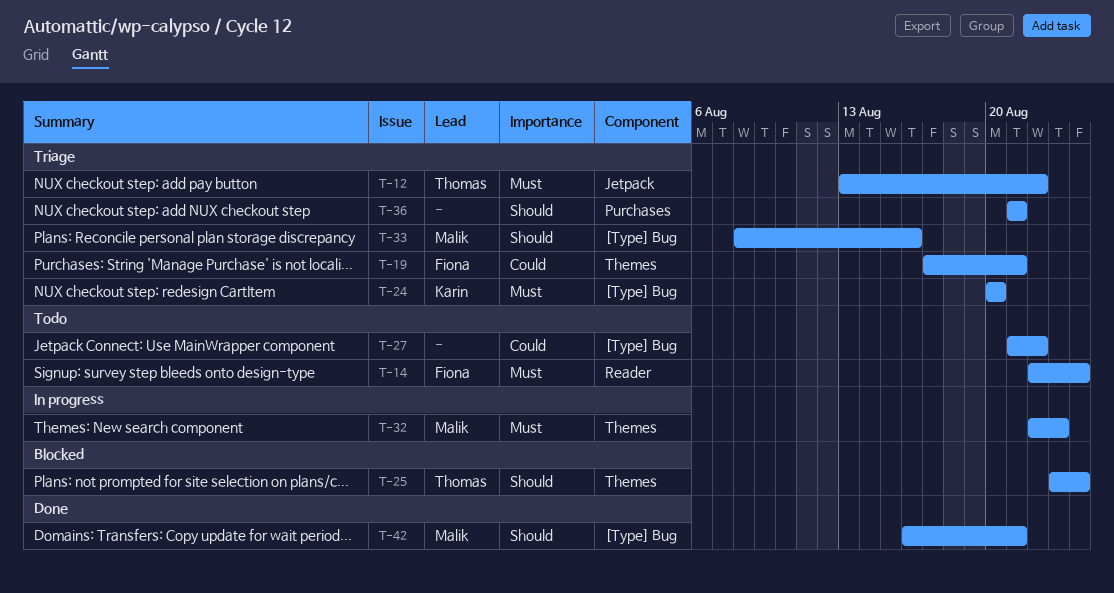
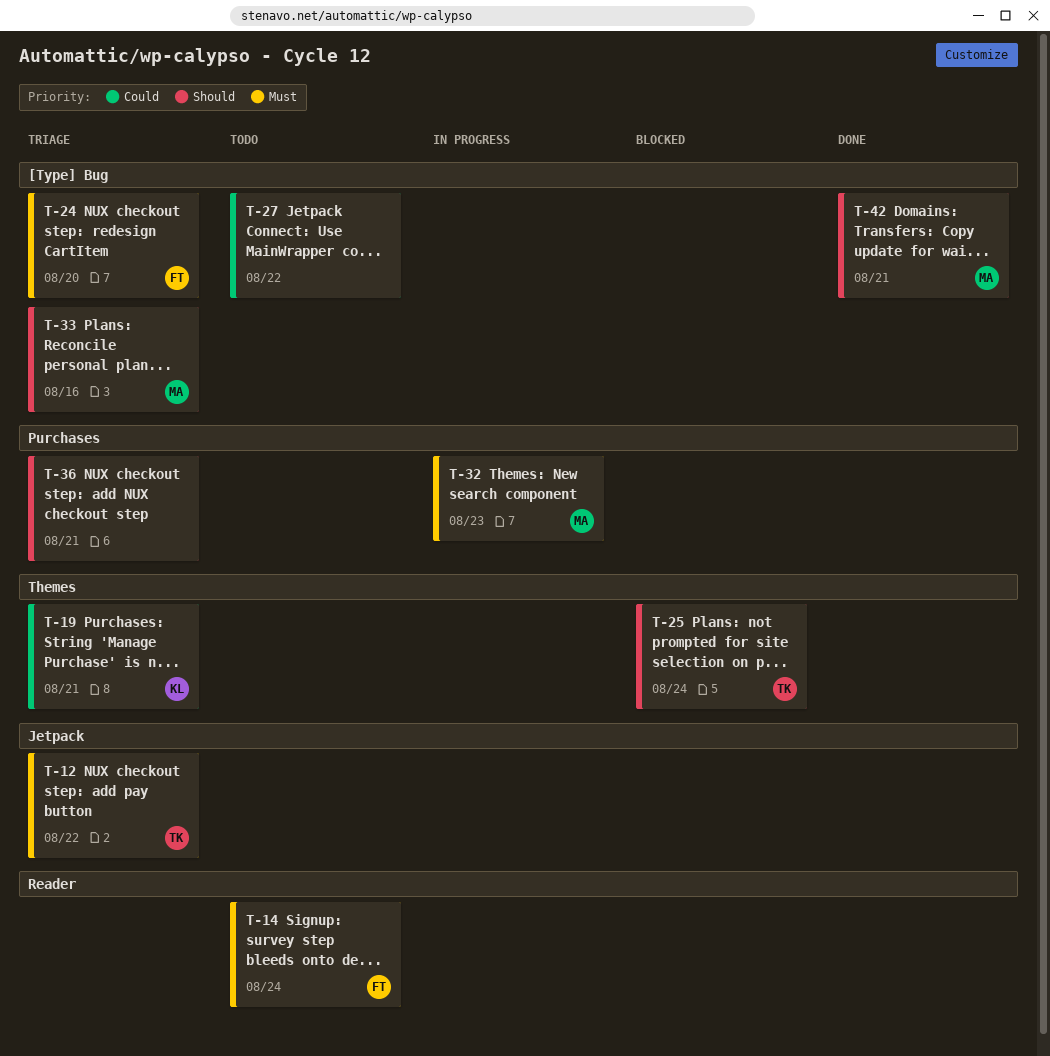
T-19, owner: Fiona -> Karin
T-24, owner: Karin -> Fiona
T-32, label: Themes -> Purchases

